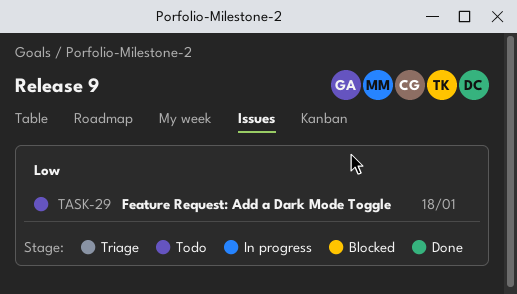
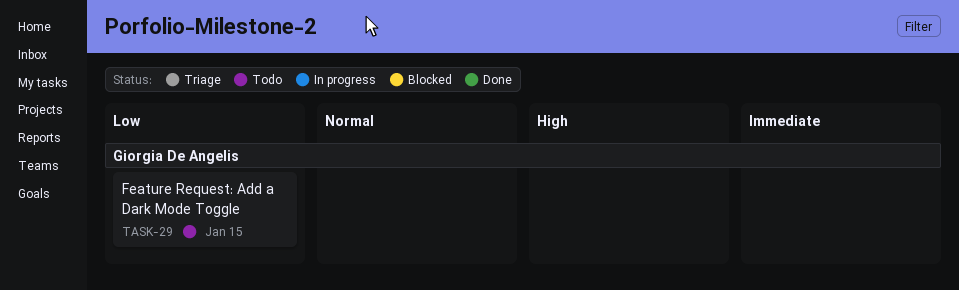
TASK-29, due: Jan 18 -> Jan 15

